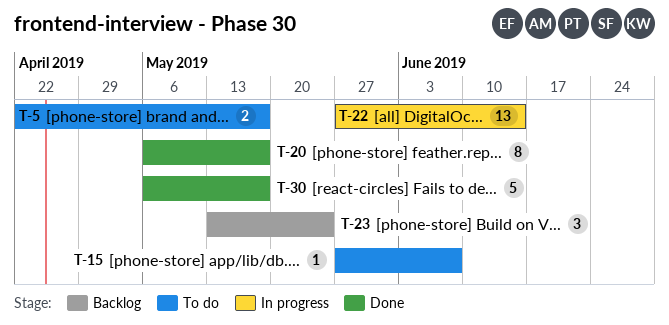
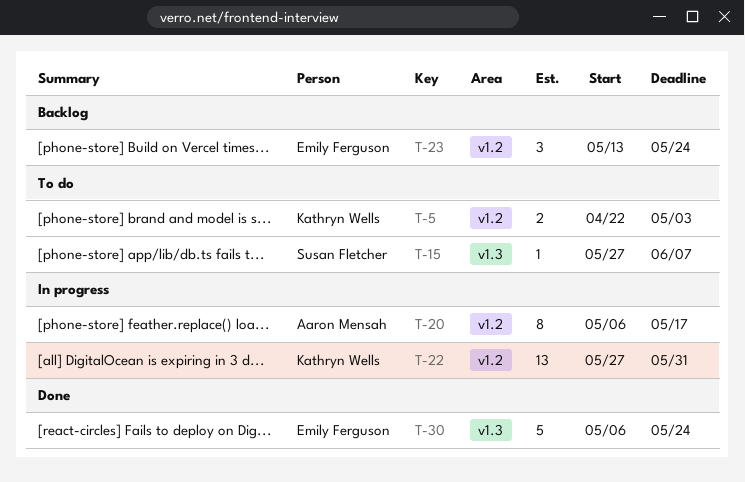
T-5, due: May 17 -> May 3
T-20, status: Done -> In progress
T-22, due: Jun 14 -> May 31
T-30, due: May 17 -> May 24

